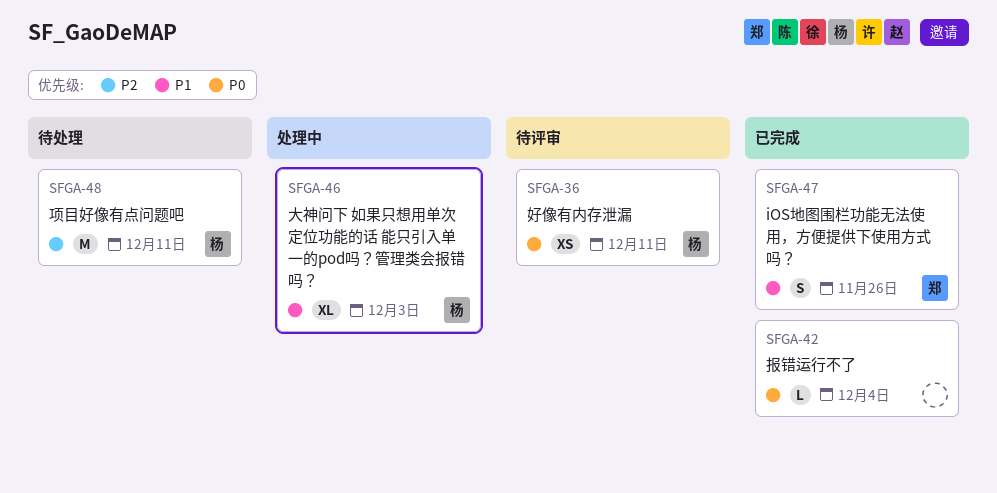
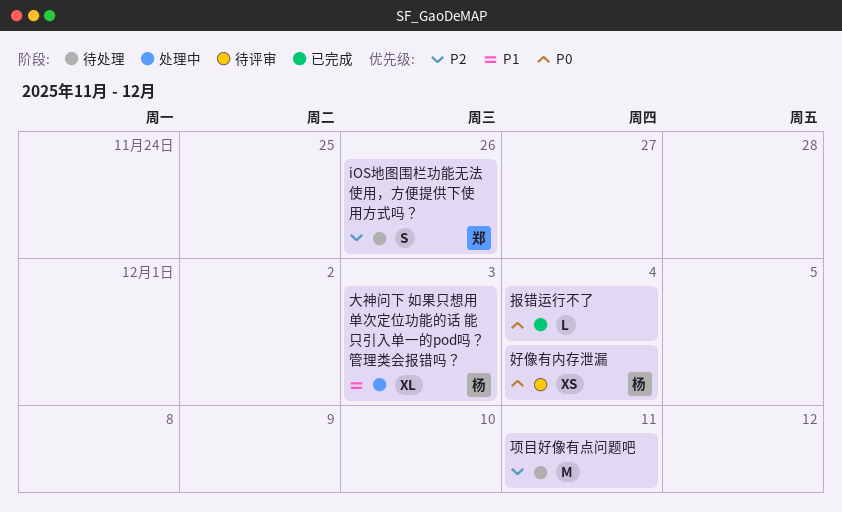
iOS地图围栏功能无法使用，方便提供下使用方式吗？, status: 已完成 -> 待处理
iOS地图围栏功能无法使用，方便提供下使用方式吗？, priority: P1 -> P2
好像有内存泄漏, due: Dec 11 -> Dec 4
项目好像有点问题吧, owner: 杨 -> none

